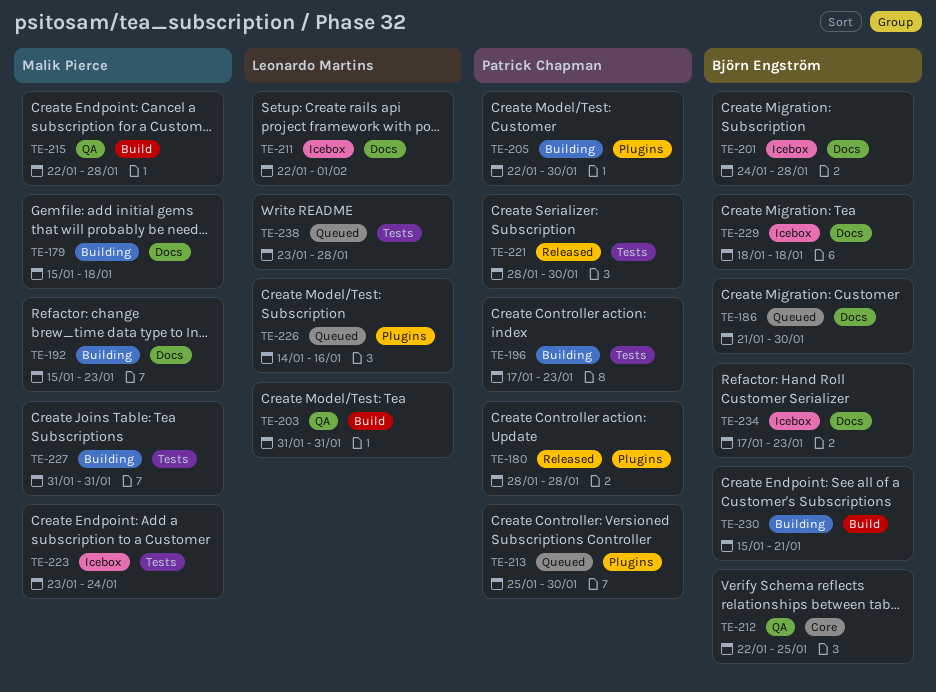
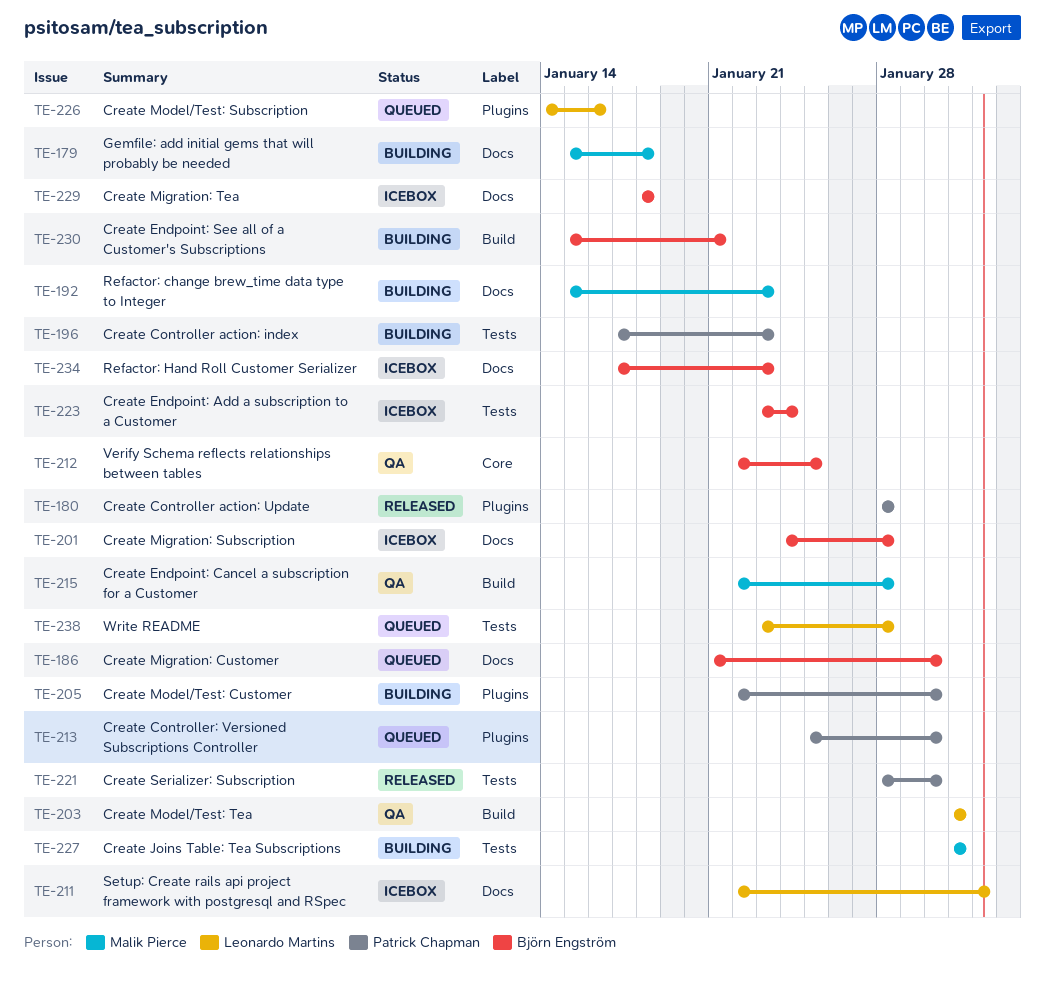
TE-223, owner: Malik Pierce -> Björn Engström

